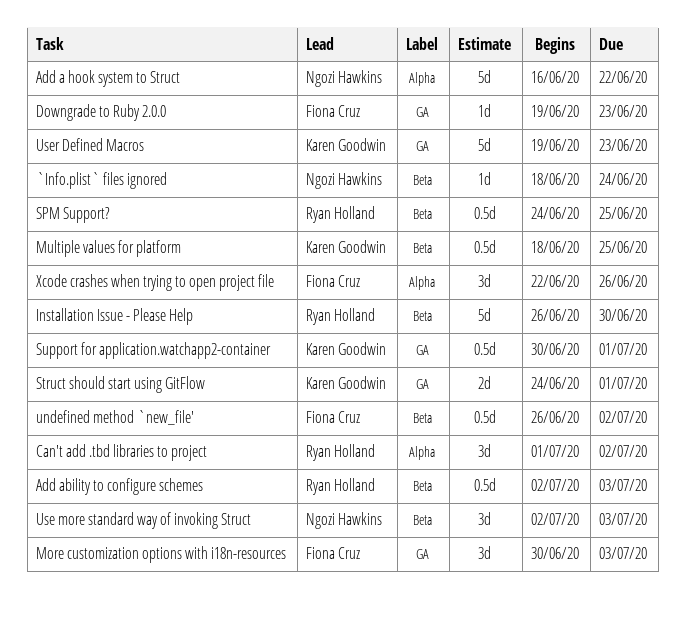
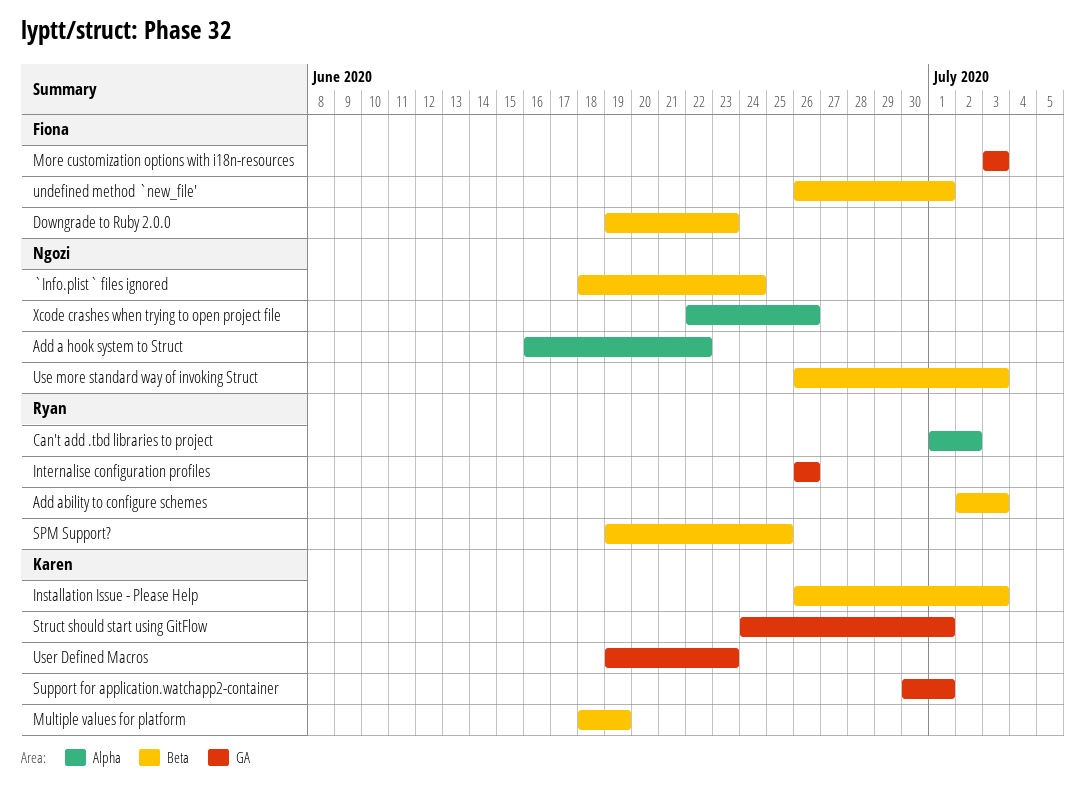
Downgrade to Ruby 2.0.0, label: GA -> Beta
Installation Issue - Please Help, owner: Ryan Holland -> Karen Goodwin
Installation Issue - Please Help, due: Jun 30 -> Jul 3
Internalise configuration profiles: none -> present
More customization options with i18n-resources, start: Jun 30 -> Jul 3
Multiple values for platform, due: Jun 25 -> Jun 19
SPM Support?, start: Jun 24 -> Jun 19
undefined method `new_file', due: Jul 2 -> Jul 1
Use more standard way of invoking Struct, start: Jul 2 -> Jun 26
Xcode crashes when trying to open project file, owner: Fiona Cruz -> Ngozi Hawkins

